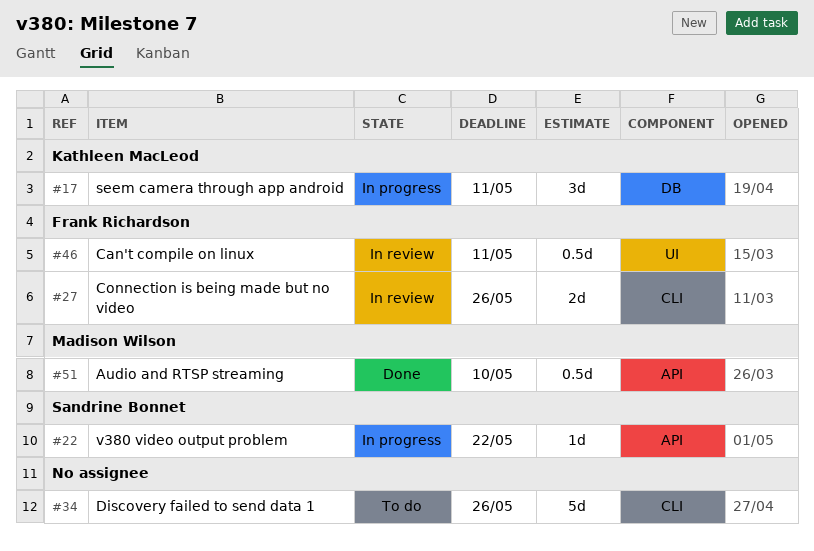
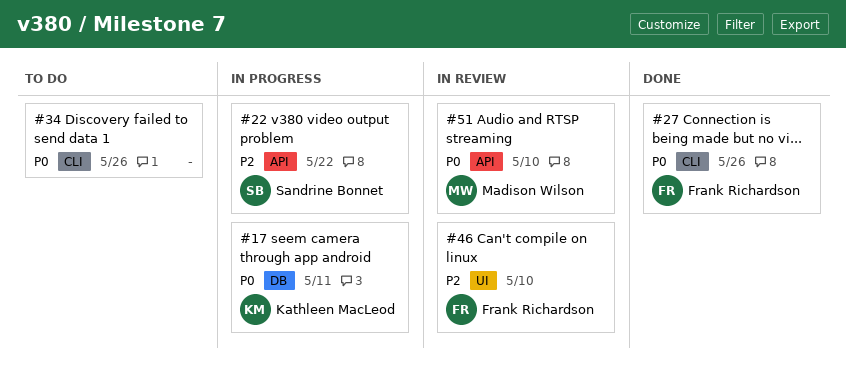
#27, status: In review -> Done
#46, due: May 11 -> May 10
#51, status: Done -> In review

